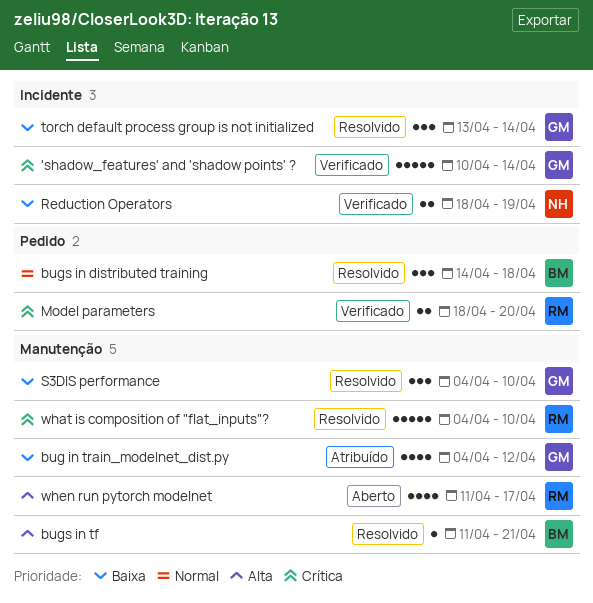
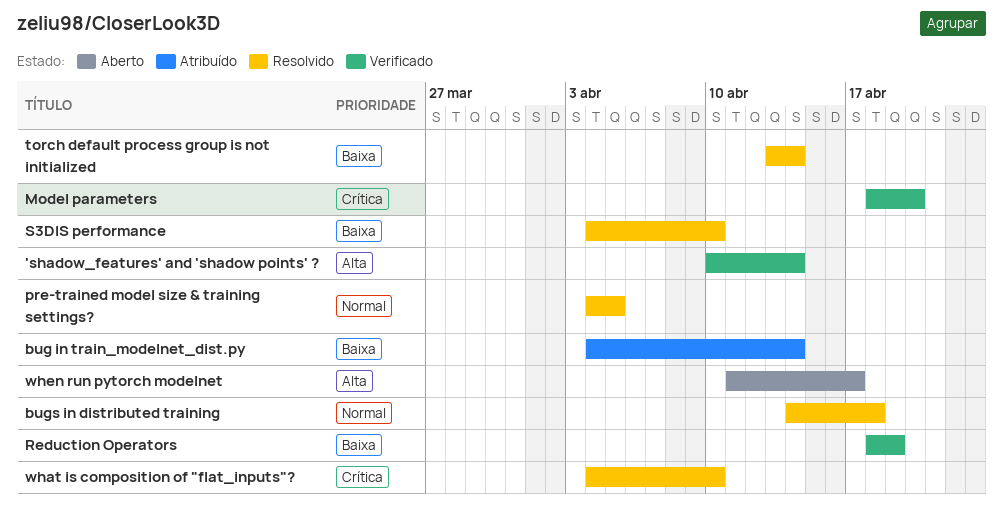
'shadow_features' and 'shadow points' ?, priority: Crítica -> Alta
bug in train_modelnet_dist.py, due: Apr 12 -> Apr 14
bugs in tf: present -> none
pre-trained model size & training settings?: none -> present

